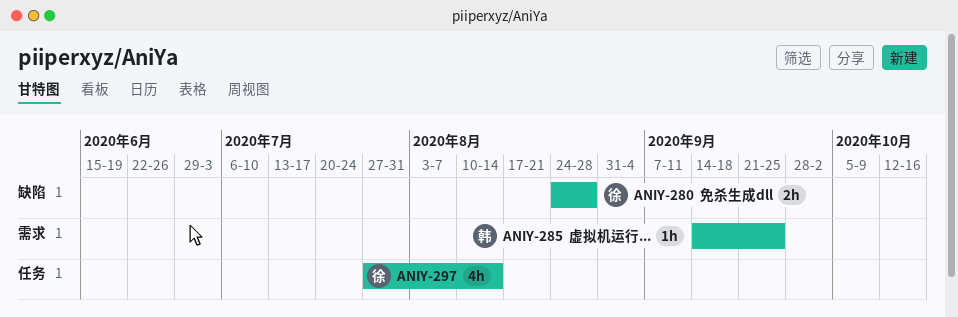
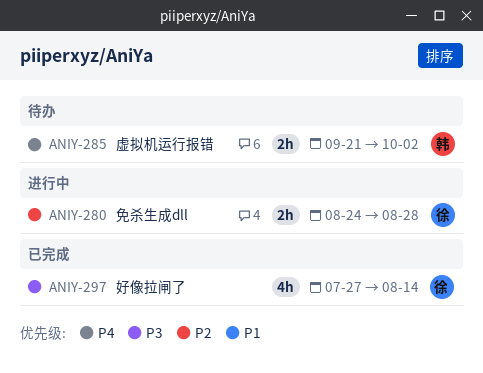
ANIY-285, estimate: 1h -> 2h
ANIY-285, start: Sep 14 -> Sep 21
ANIY-285, due: Sep 25 -> Oct 2

